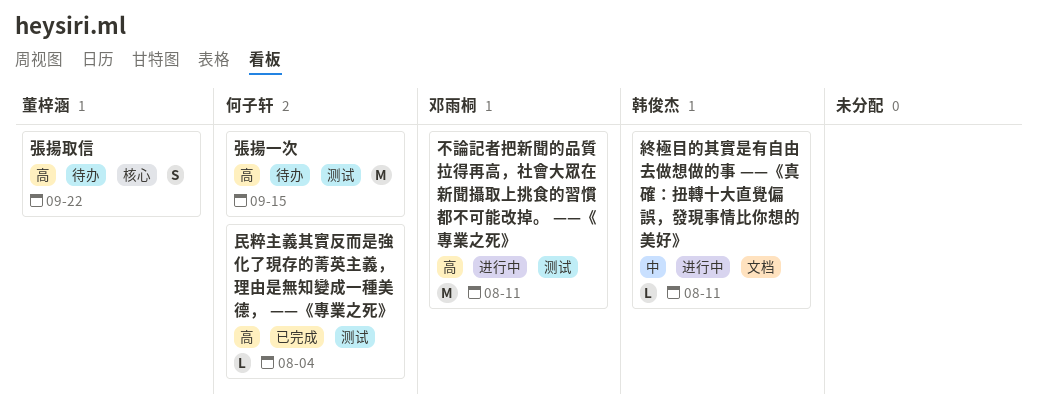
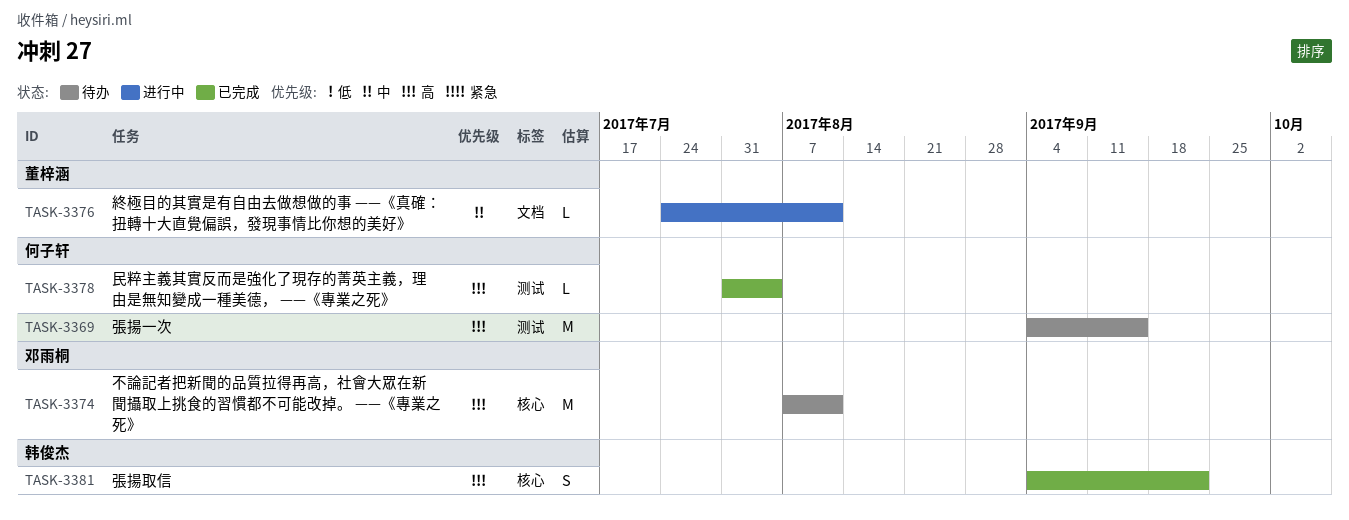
不論記者把新聞的品質拉得再高，社會大眾在新聞攝取上挑食的習慣都不可能改掉。 ——《專業之死》, status: 进行中 -> 待办
不論記者把新聞的品質拉得再高，社會大眾在新聞攝取上挑食的習慣都不可能改掉。 ——《專業之死》, label: 测试 -> 核心
張揚取信, status: 待办 -> 已完成
張揚取信, owner: 董梓涵 -> 韩俊杰
終極目的其實是有自由去做想做的事 ——《真確：扭轉十大直覺偏誤，發現事情比你想的美好》, owner: 韩俊杰 -> 董梓涵

